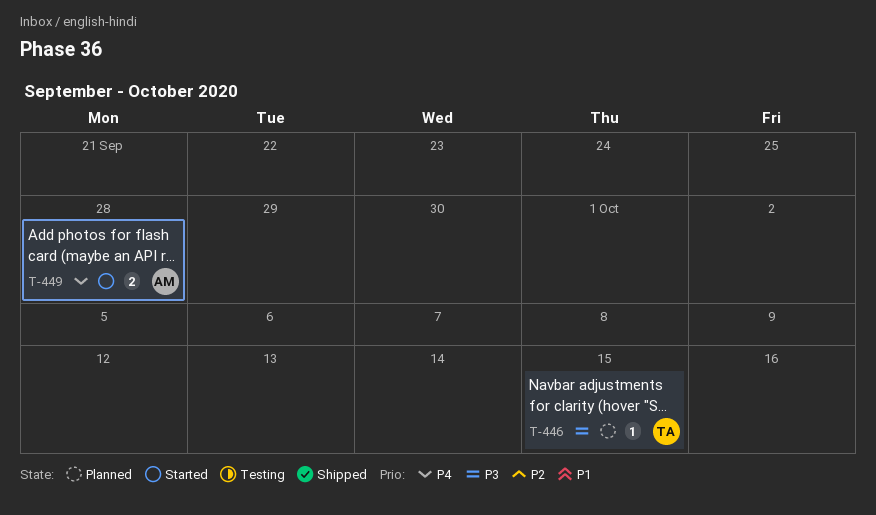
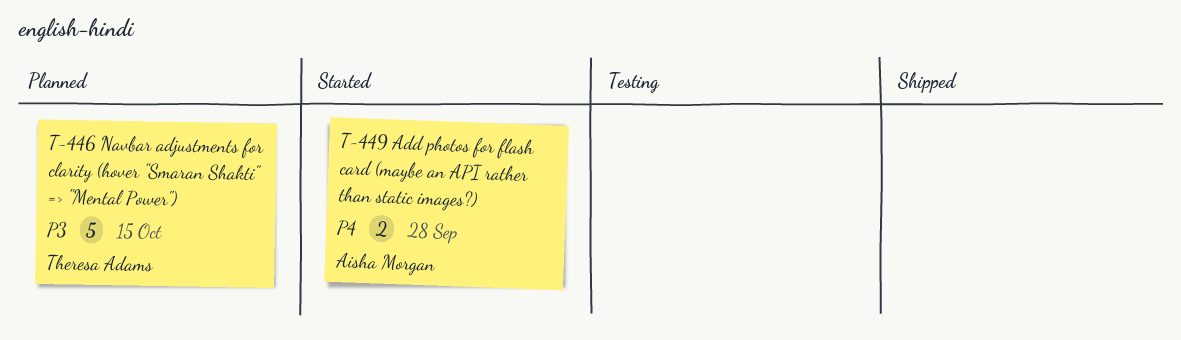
T-446, estimate: 1 -> 5

